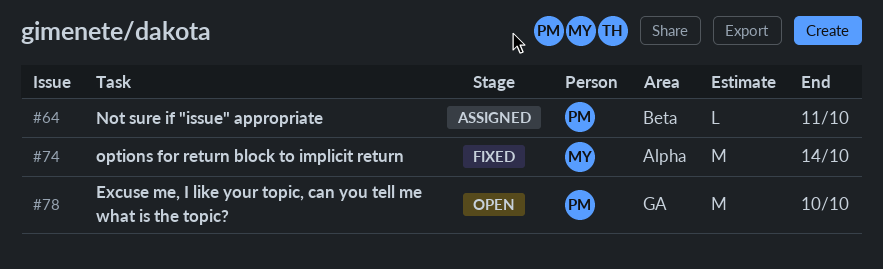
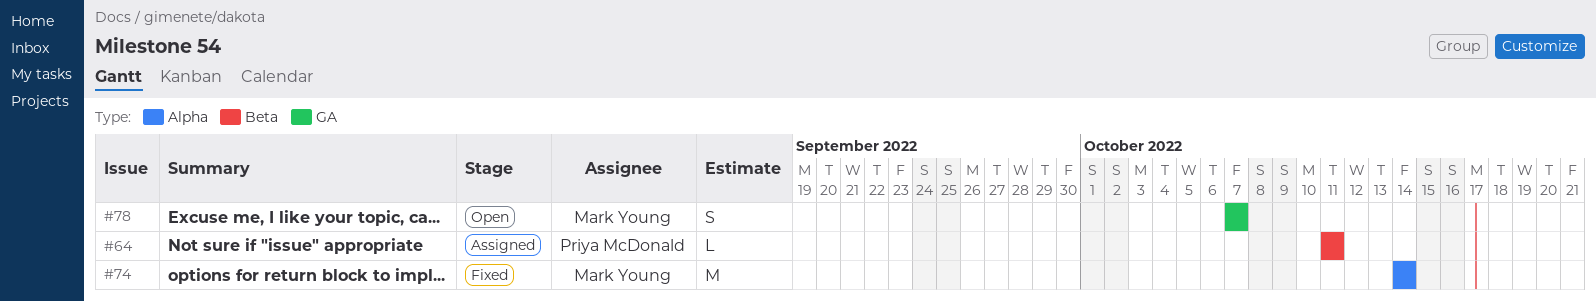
#78, owner: Priya McDonald -> Mark Young
#78, estimate: M -> S
#78, due: Oct 10 -> Oct 7

